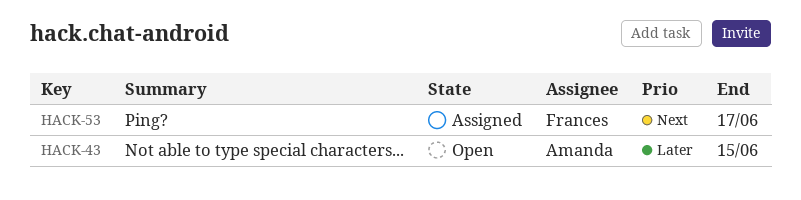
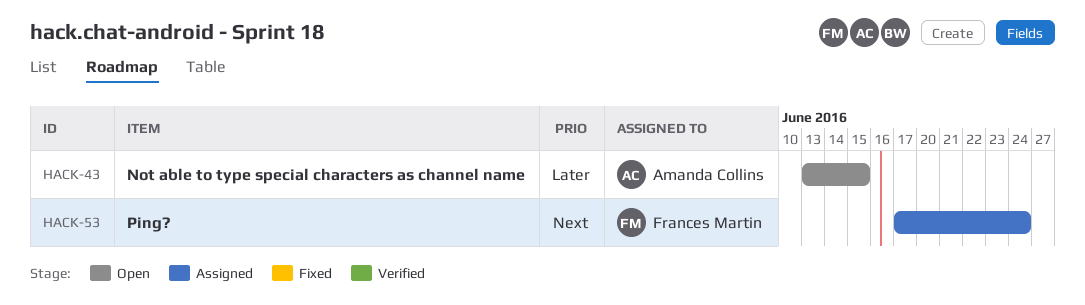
HACK-53, due: Jun 17 -> Jun 24

